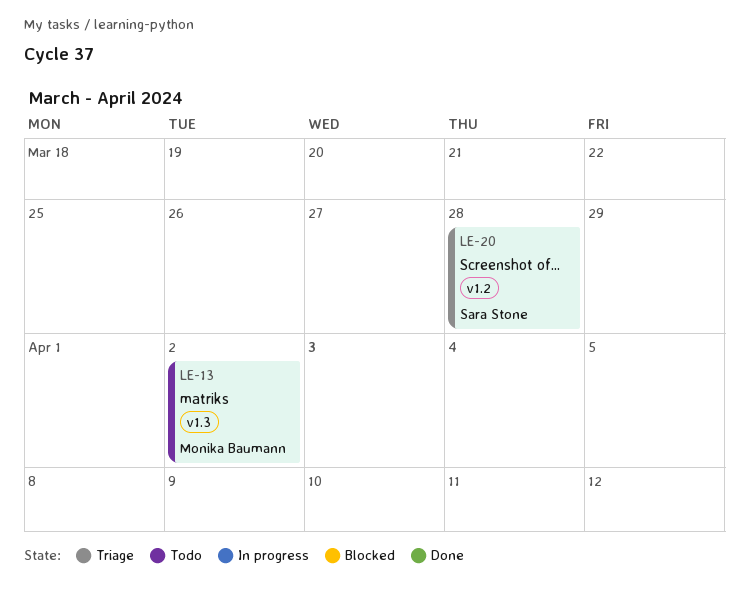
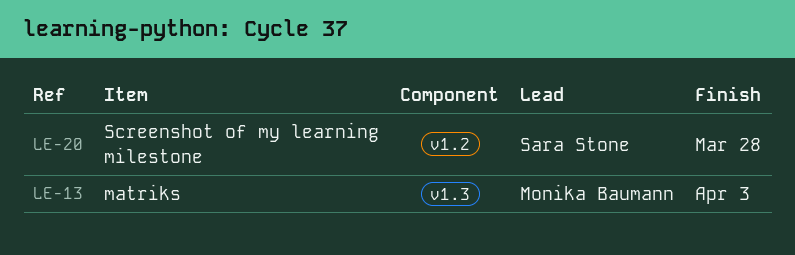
LE-13, due: Apr 2 -> Apr 3

